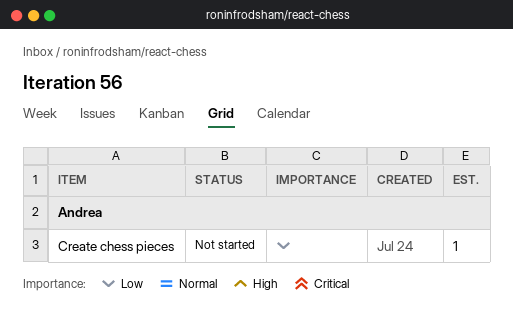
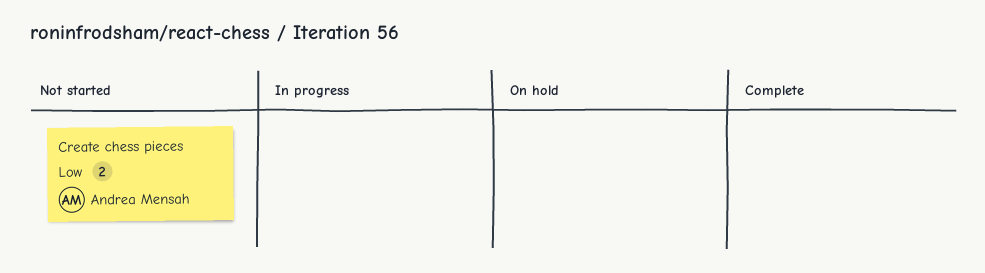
Create chess pieces, estimate: 1 -> 2

